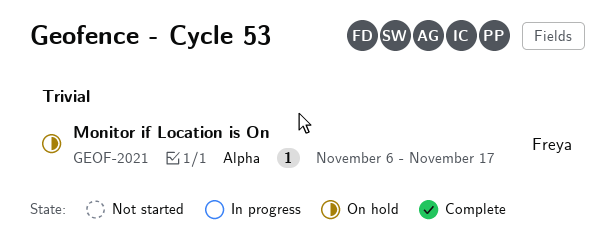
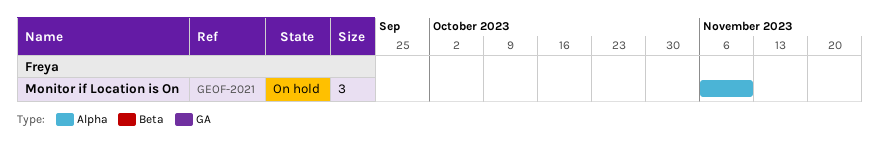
GEOF-2021, estimate: 1 -> 3
GEOF-2021, due: Nov 17 -> Nov 10

